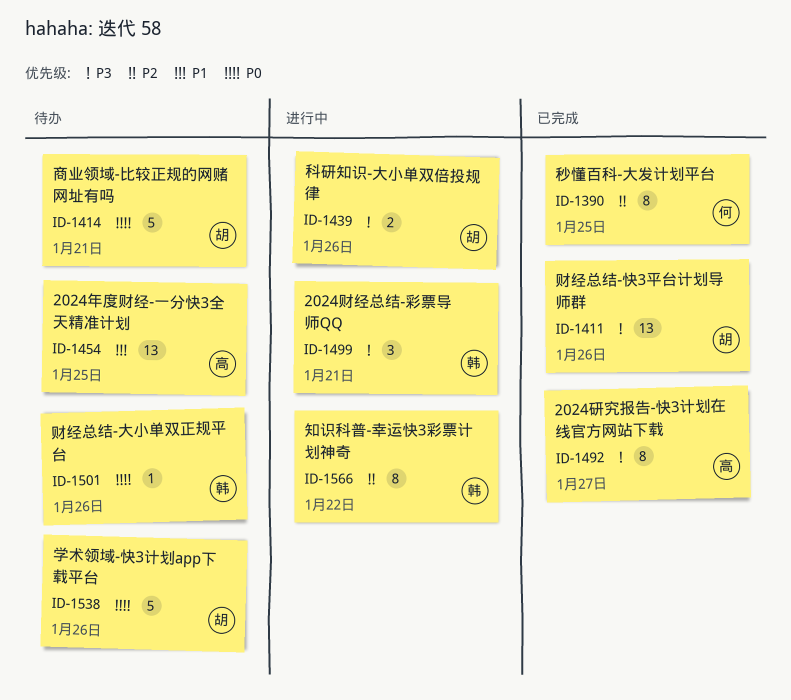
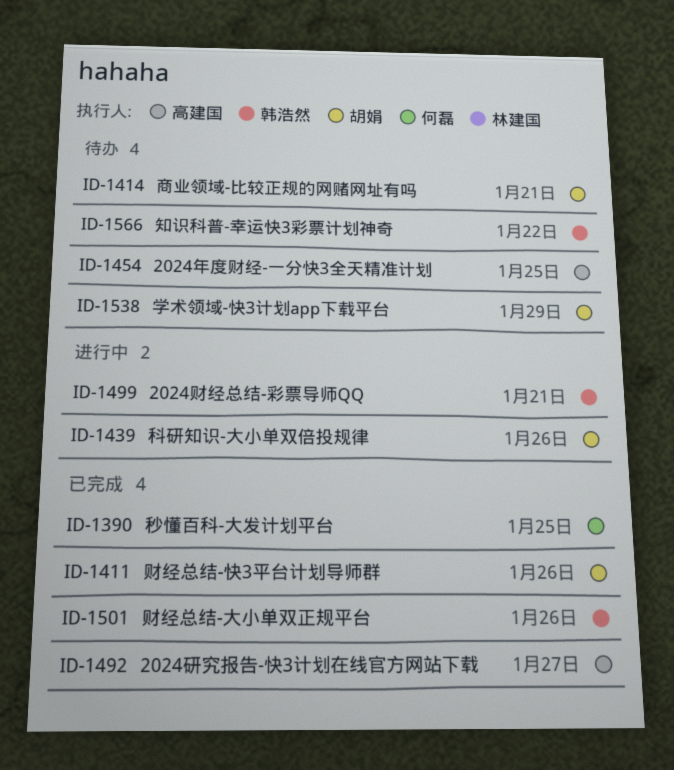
ID-1501, status: 待办 -> 已完成
ID-1538, due: Jan 26 -> Jan 29
ID-1566, status: 进行中 -> 待办

